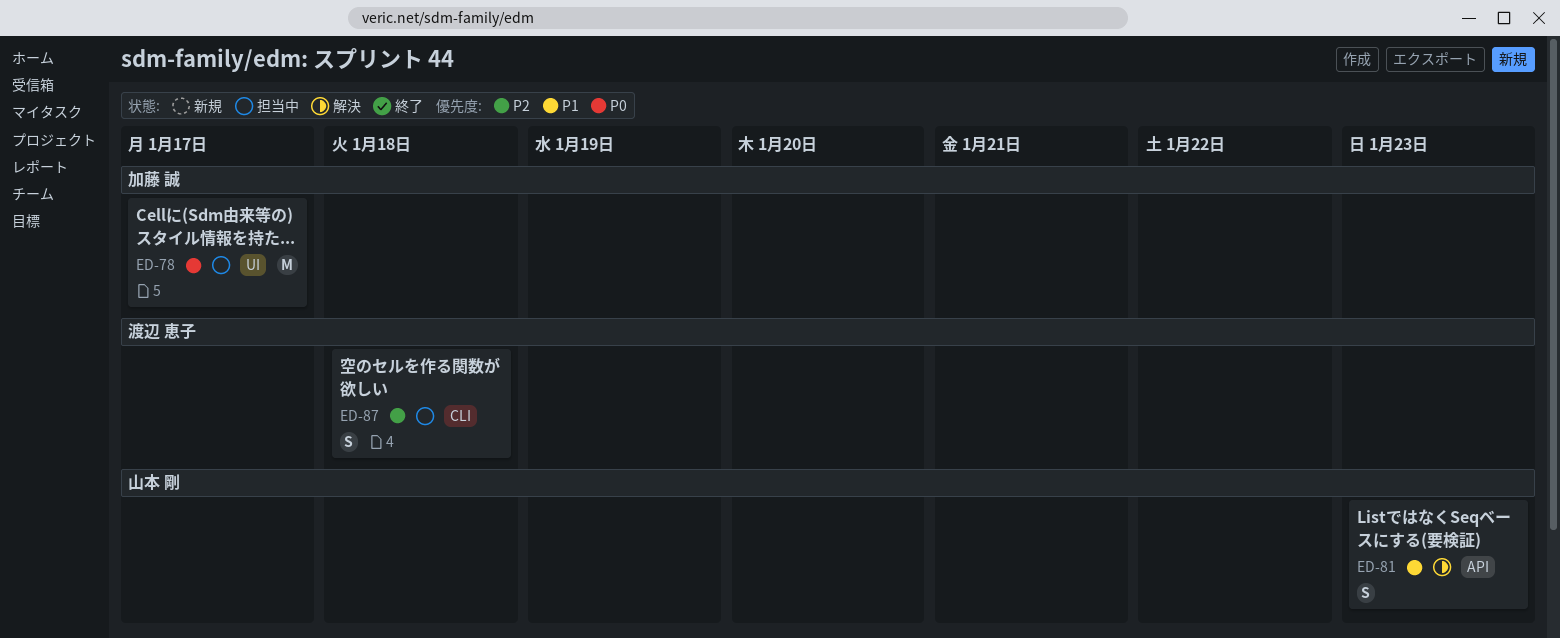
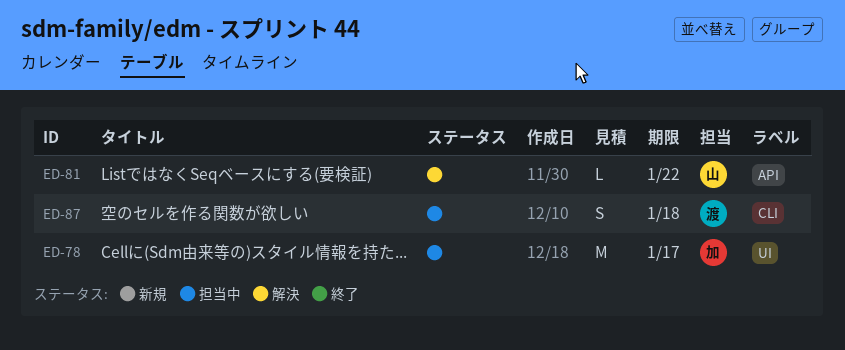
ED-81, estimate: S -> L
ED-81, due: Jan 23 -> Jan 22

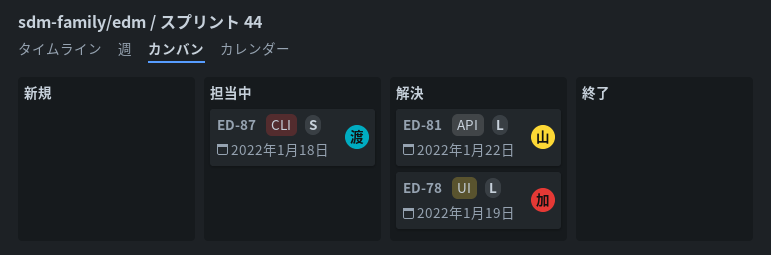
ED-78, status: 担当中 -> 解決
ED-78, estimate: M -> L
ED-78, due: Jan 17 -> Jan 19

